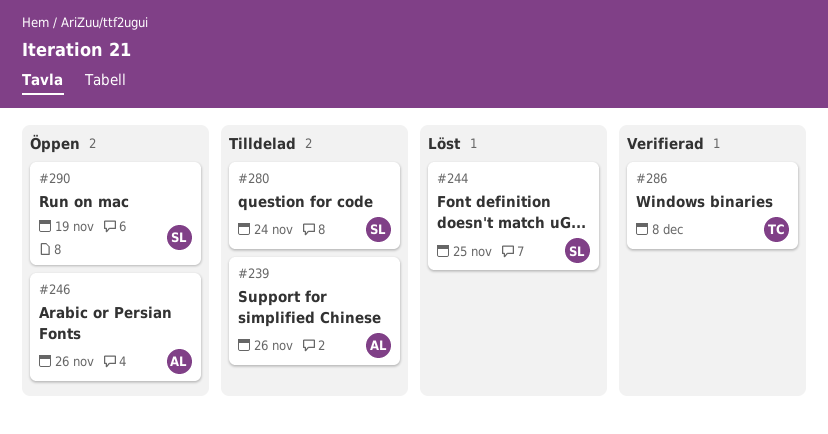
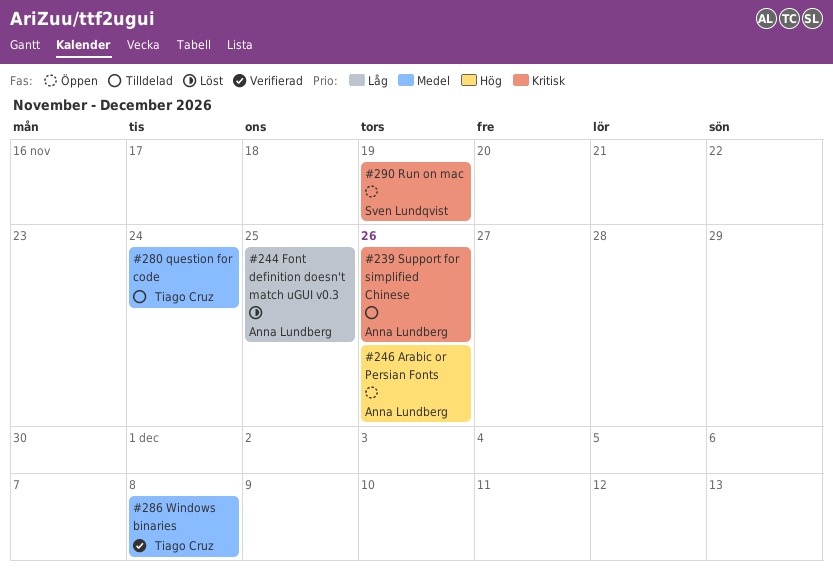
#244, owner: Sven Lundqvist -> Anna Lundberg
#280, owner: Sven Lundqvist -> Tiago Cruz

